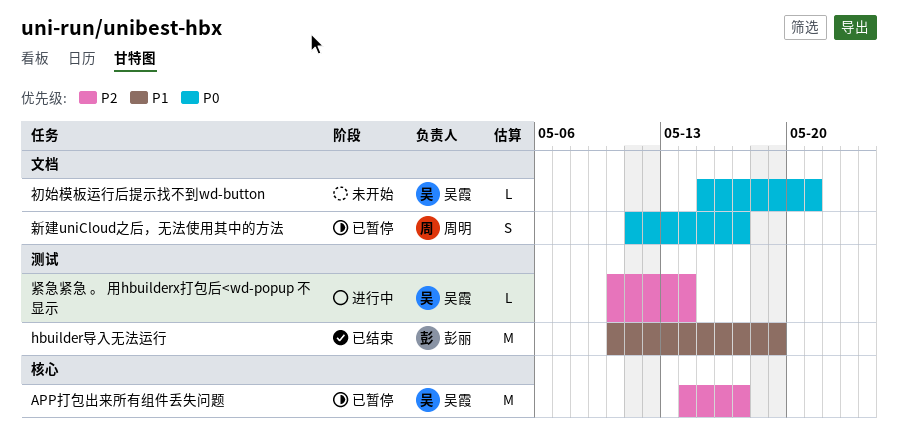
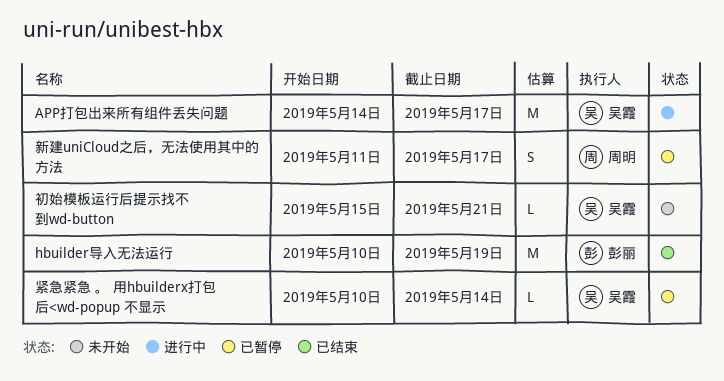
APP打包出来所有组件丢失问题, status: 已暂停 -> 进行中
紧急紧急 。 用hbuilderx打包后<wd-popup 不显示, status: 进行中 -> 已暂停

